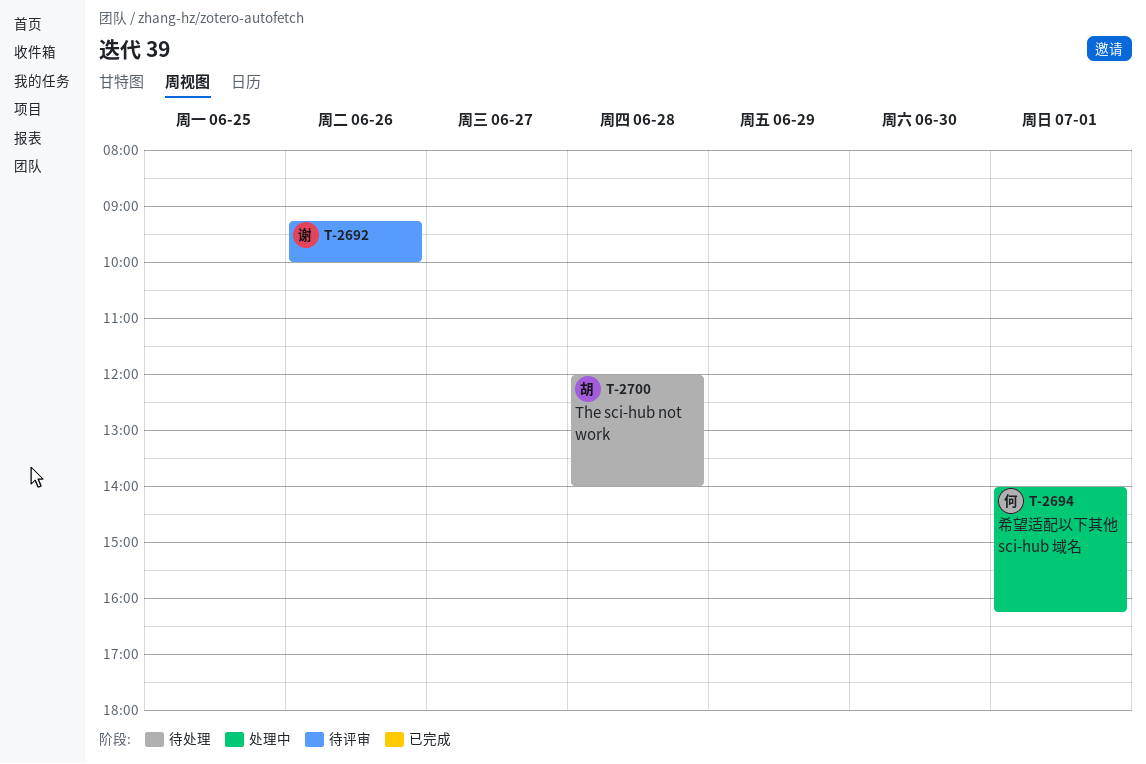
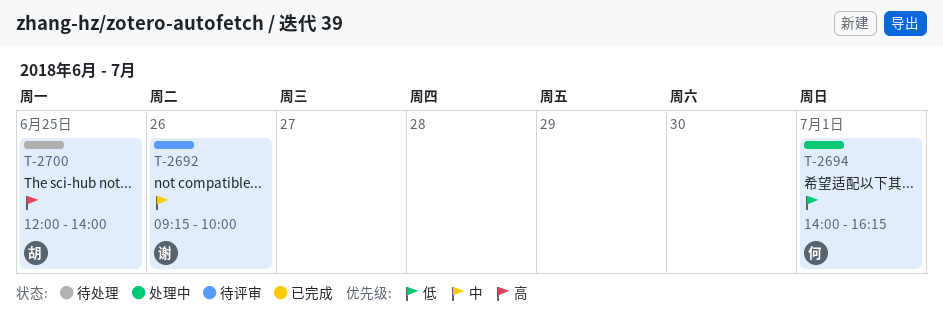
T-2700, day: Jun 28 -> Jun 25

